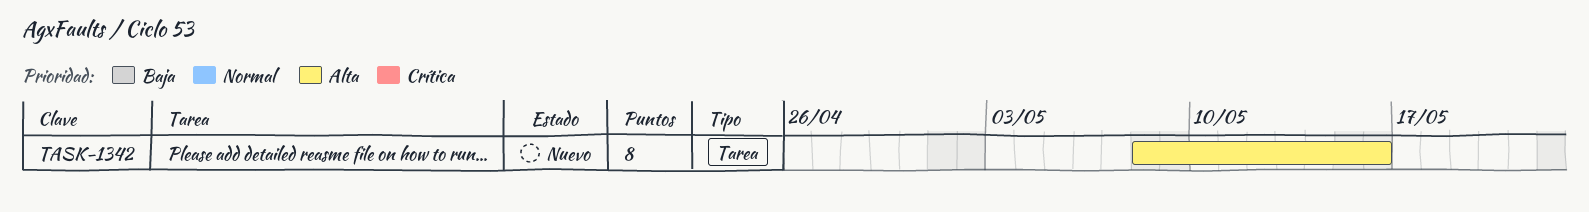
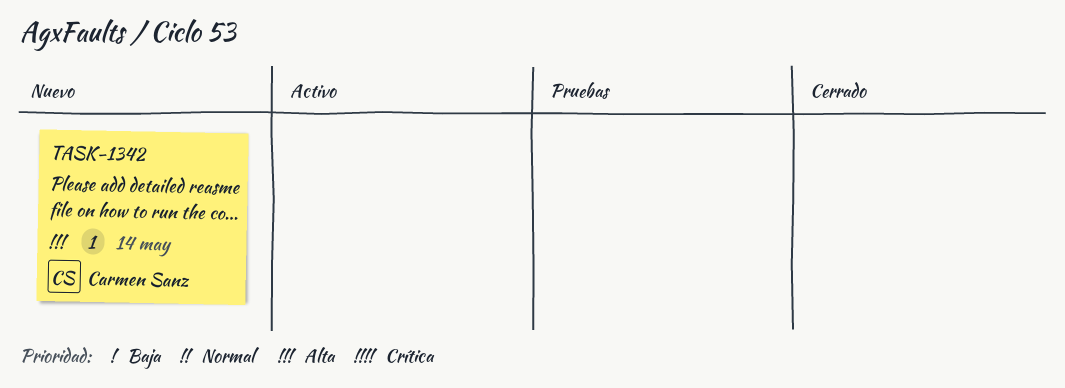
TASK-1342, estimate: 8 -> 1
TASK-1342, due: May 16 -> May 14

